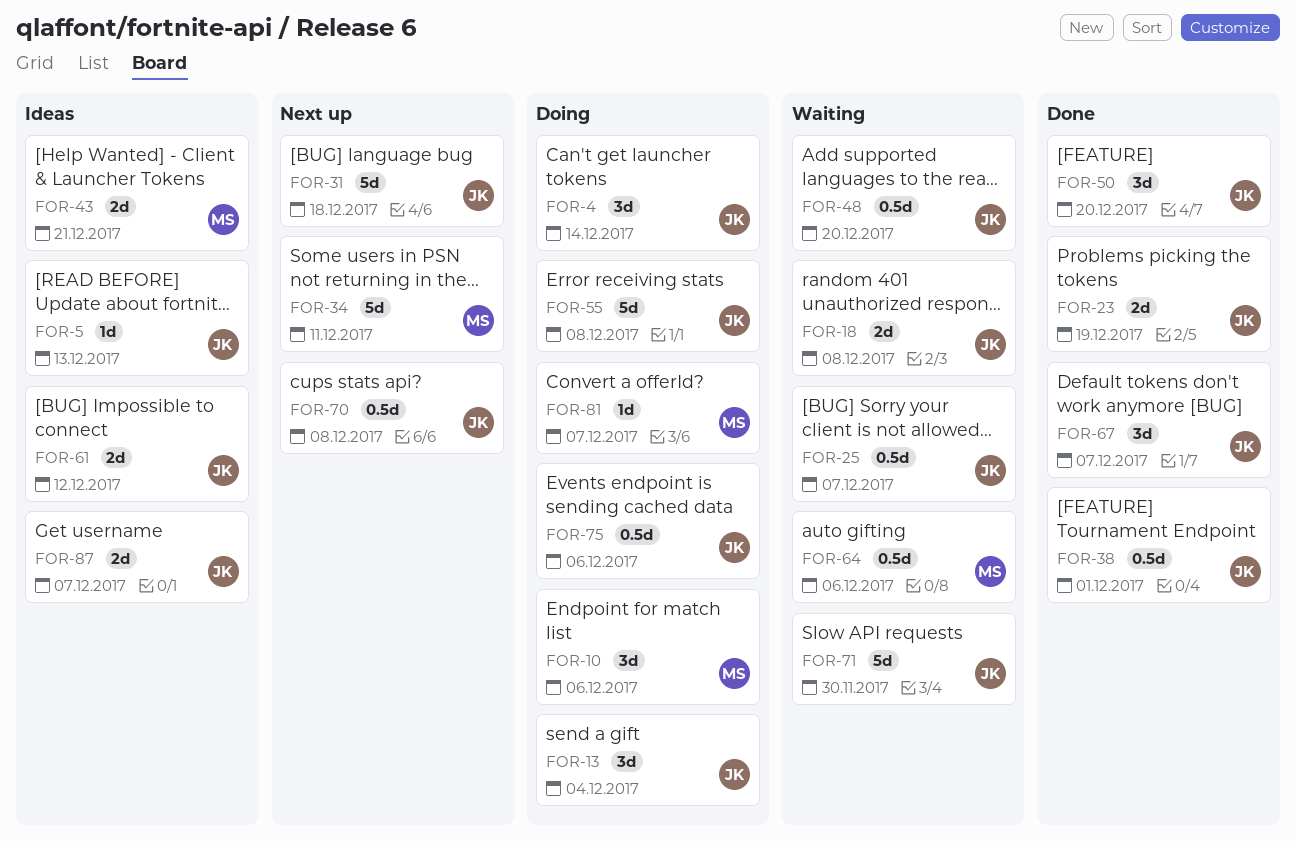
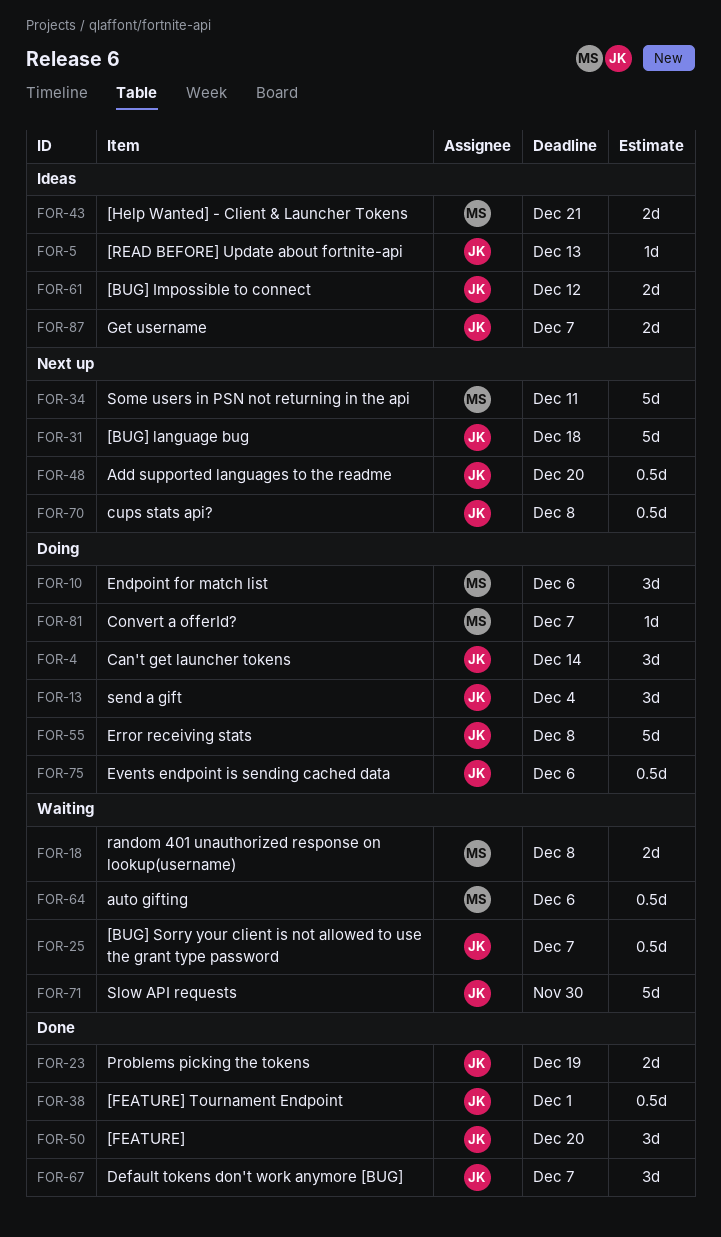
FOR-18, owner: JK -> MS
FOR-48, status: Waiting -> Next up

